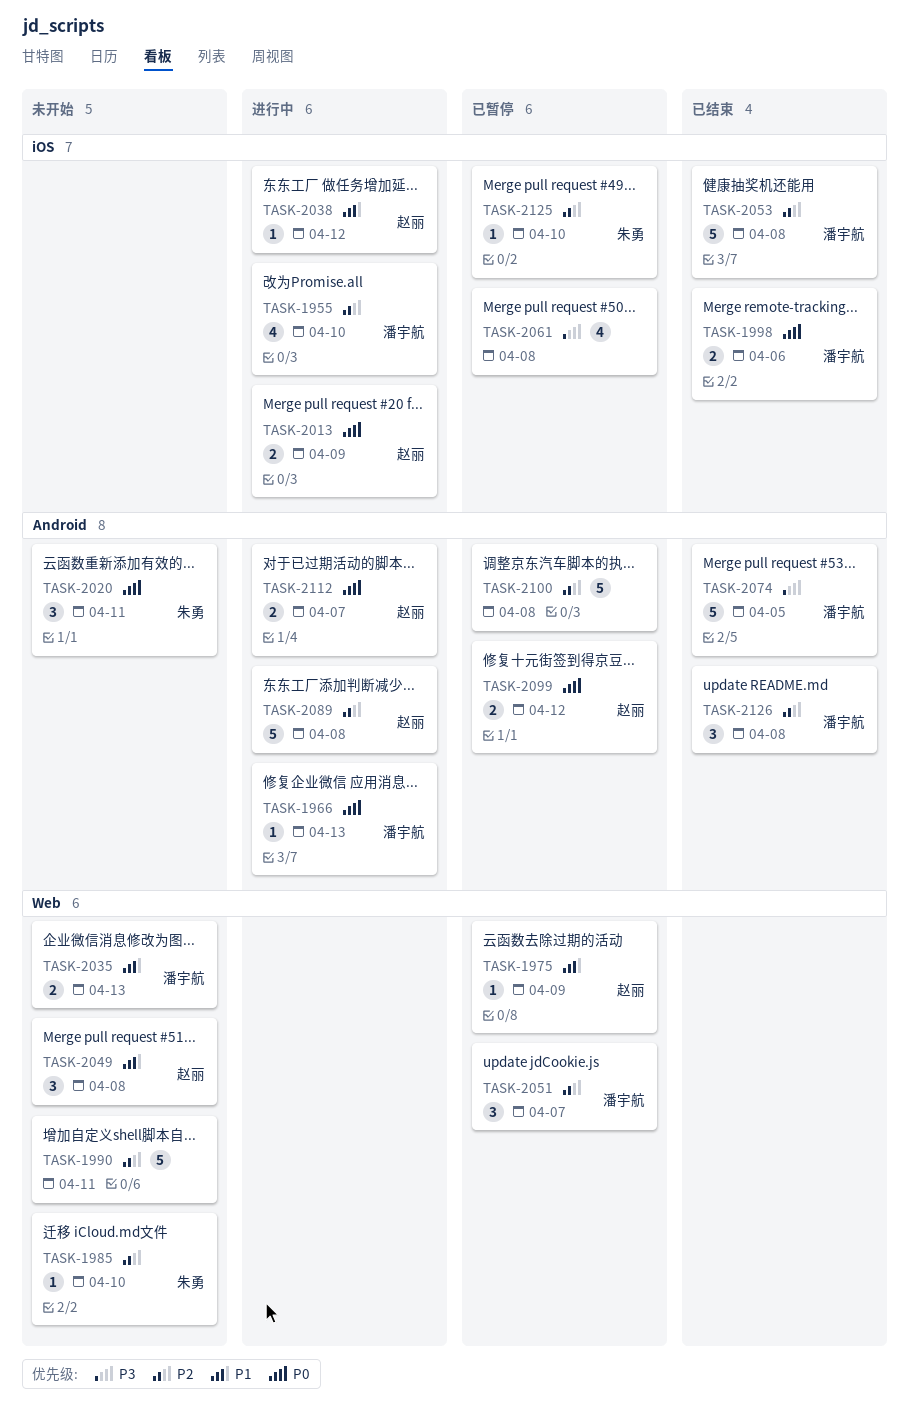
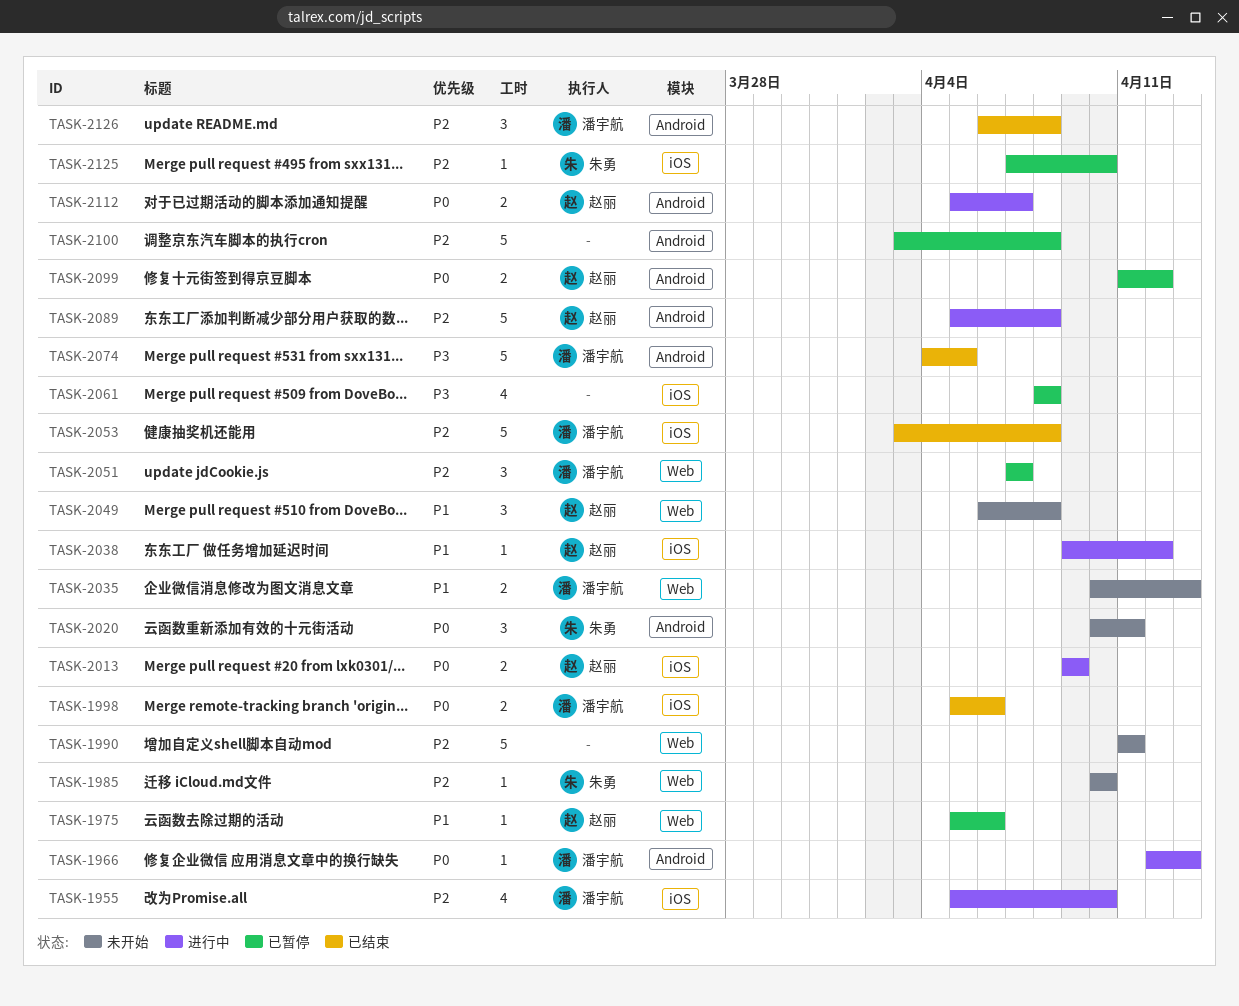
TASK-1975, due: Apr 9 -> Apr 6

